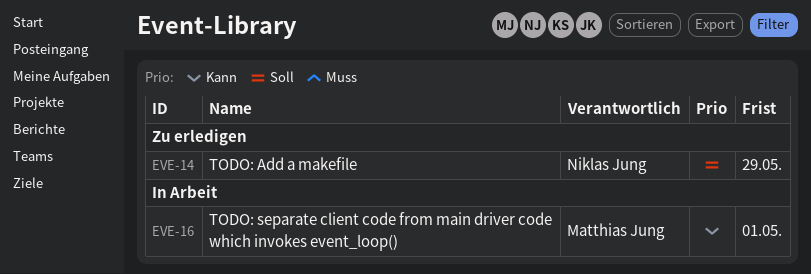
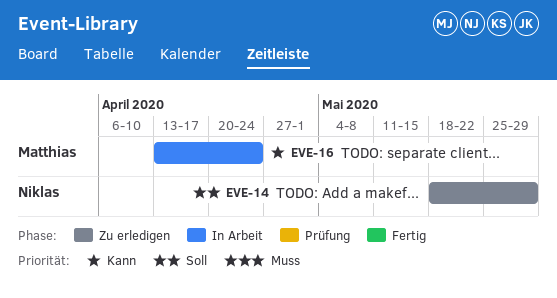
EVE-16, due: May 1 -> Apr 24

